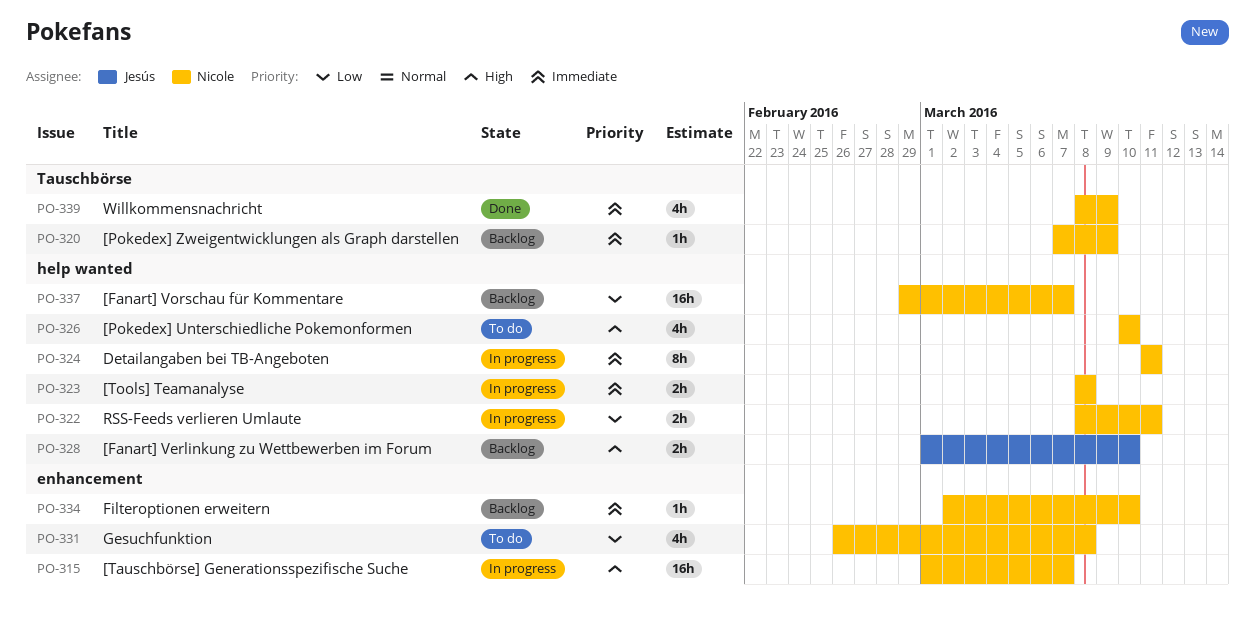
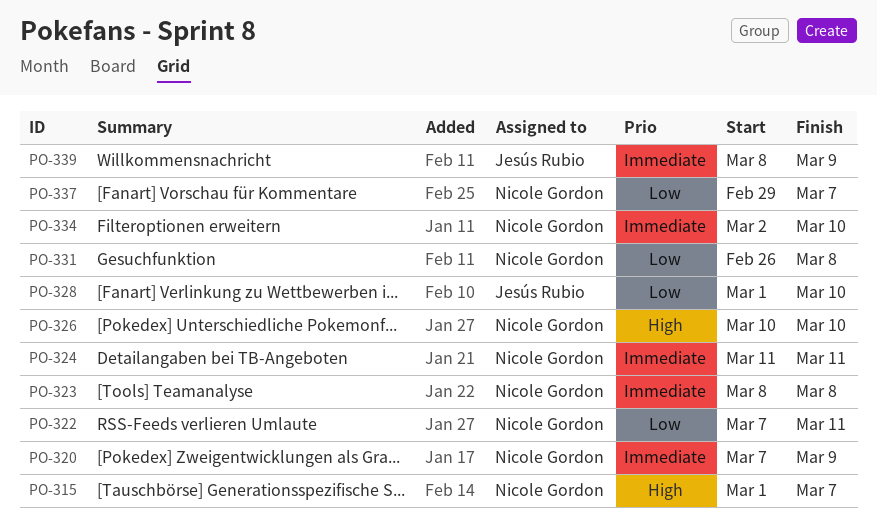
PO-322, start: Mar 8 -> Mar 7
PO-328, priority: High -> Low
PO-339, owner: Nicole Gordon -> Jesús Rubio

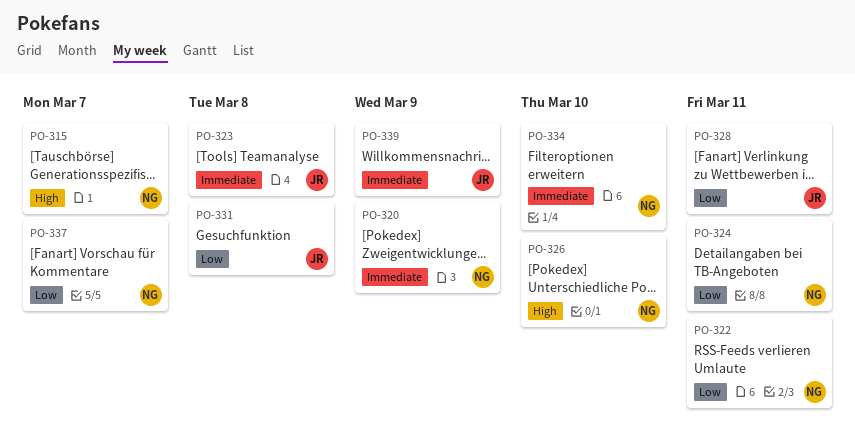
PO-323, owner: Nicole Gordon -> Jesús Rubio
PO-324, priority: Immediate -> Low
PO-328, due: Mar 10 -> Mar 11
PO-331, owner: Nicole Gordon -> Jesús Rubio

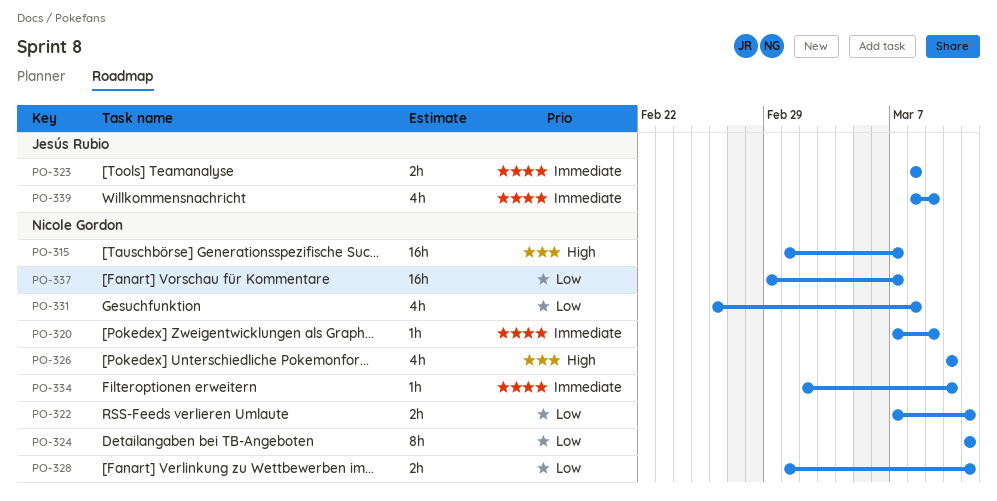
PO-328, owner: Jesús Rubio -> Nicole Gordon
PO-331, owner: Jesús Rubio -> Nicole Gordon

